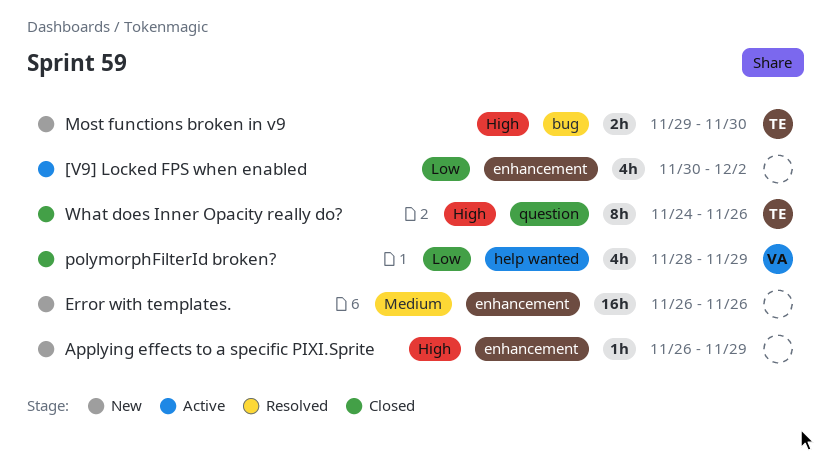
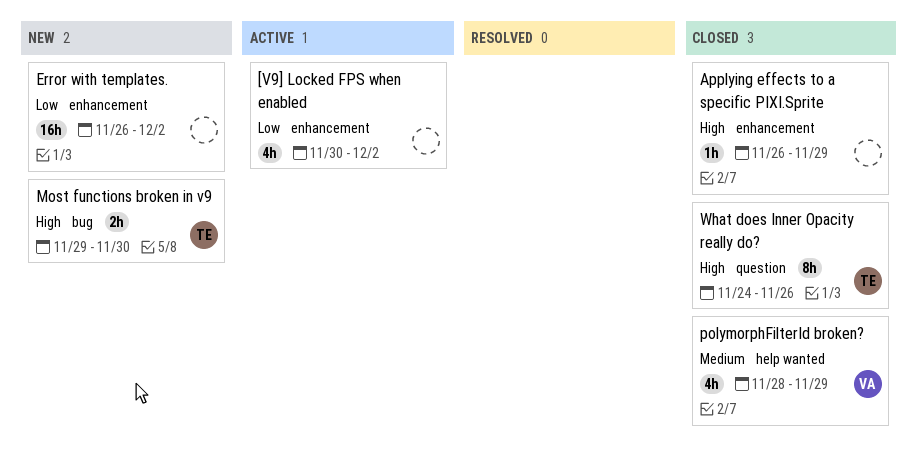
Applying effects to a specific PIXI.Sprite, status: New -> Closed
Error with templates., priority: Medium -> Low
Error with templates., due: Nov 26 -> Dec 2
polymorphFilterId broken?, priority: Low -> Medium

